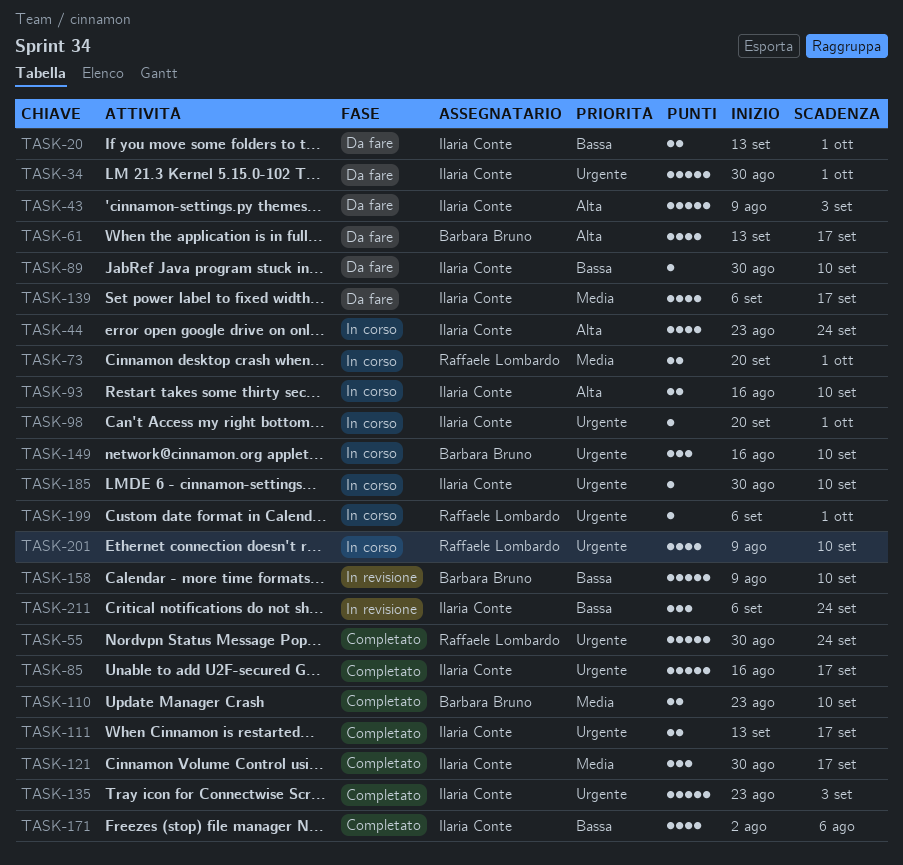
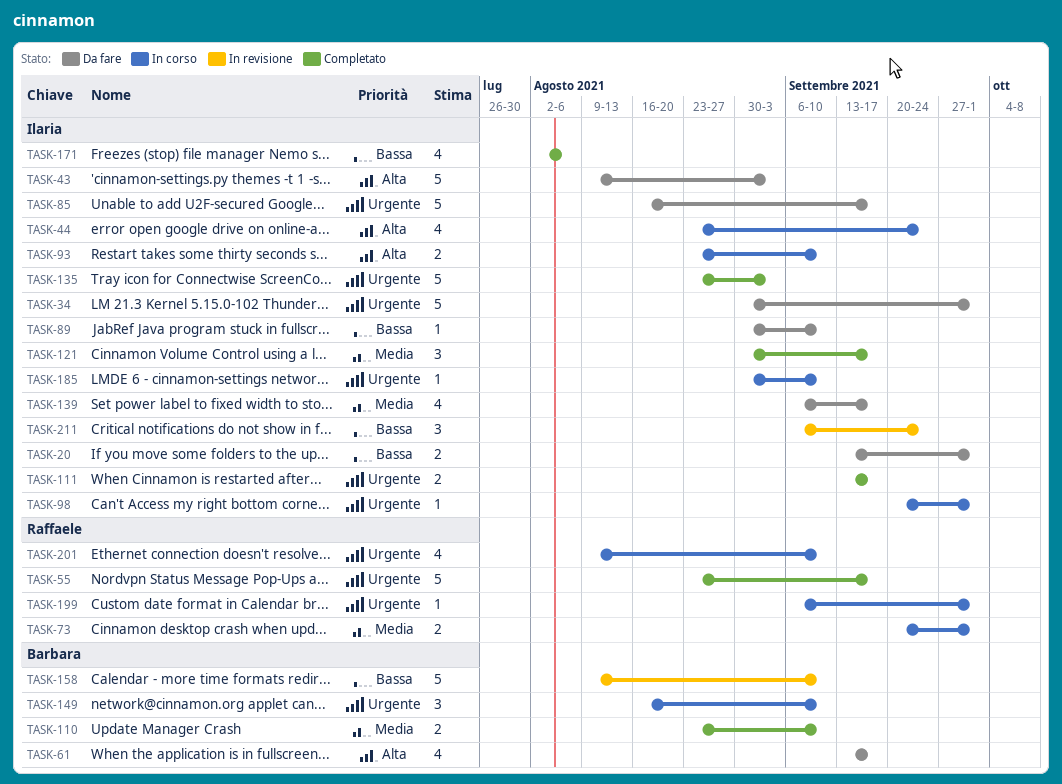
TASK-55, start: Aug 30 -> Aug 23
TASK-55, due: Sep 24 -> Sep 17
TASK-85, status: Completato -> Da fare
TASK-93, start: Aug 16 -> Aug 23

